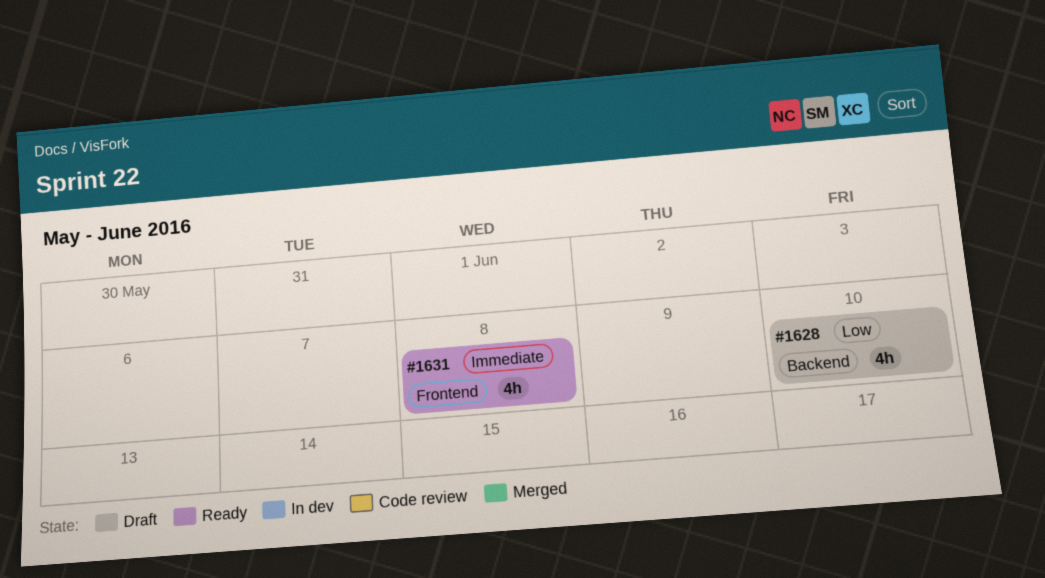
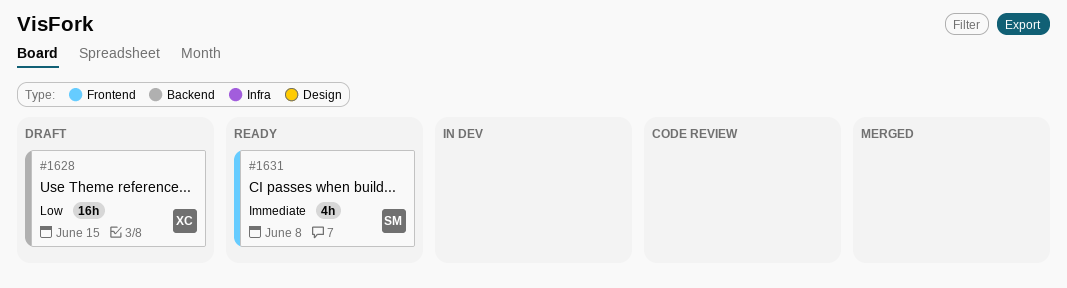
#1628, estimate: 4h -> 16h
#1628, due: Jun 10 -> Jun 15

